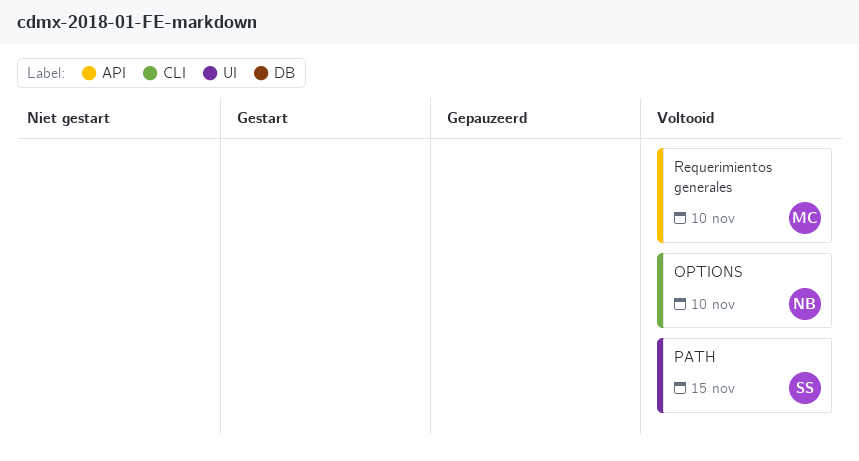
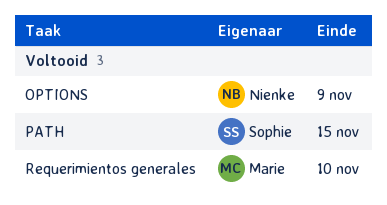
OPTIONS, due: Nov 10 -> Nov 9

